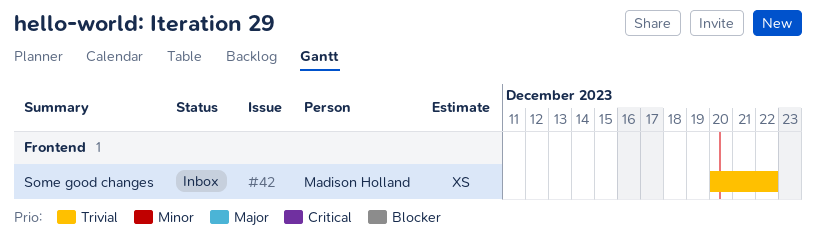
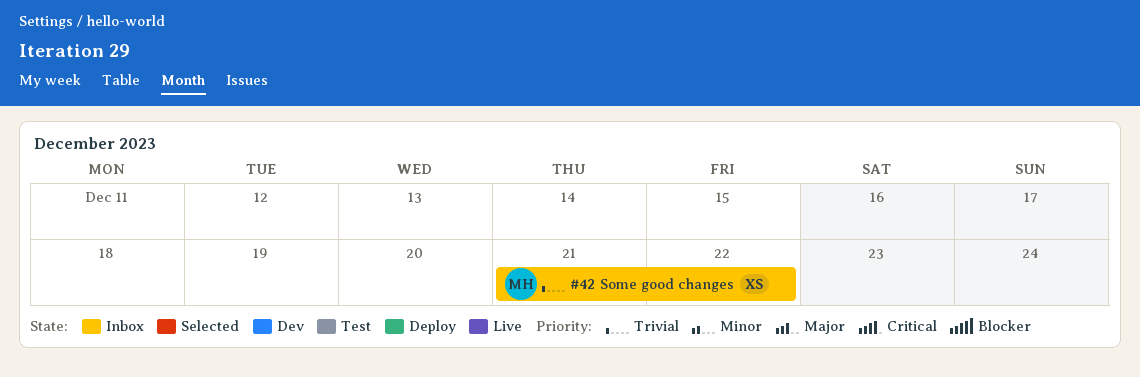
#42, start: Dec 20 -> Dec 21

